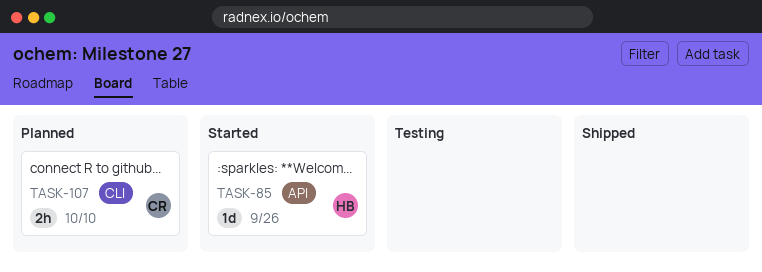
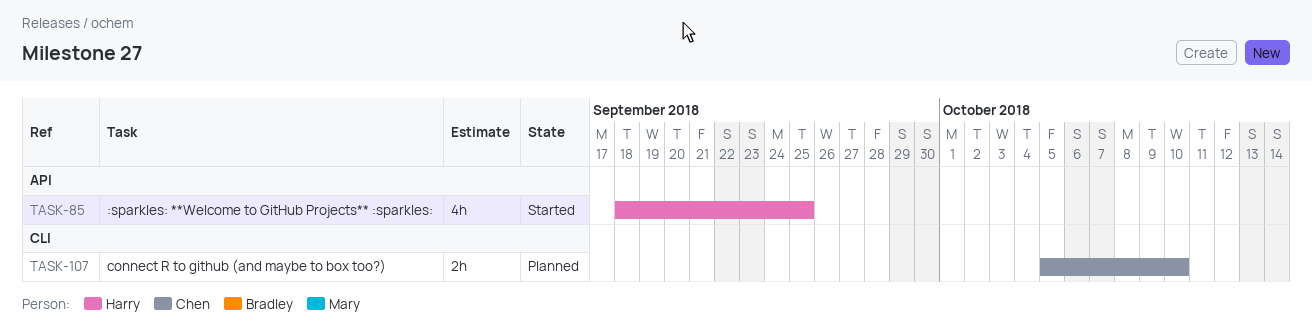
TASK-85, estimate: 1d -> 4h
TASK-85, due: Sep 26 -> Sep 25

